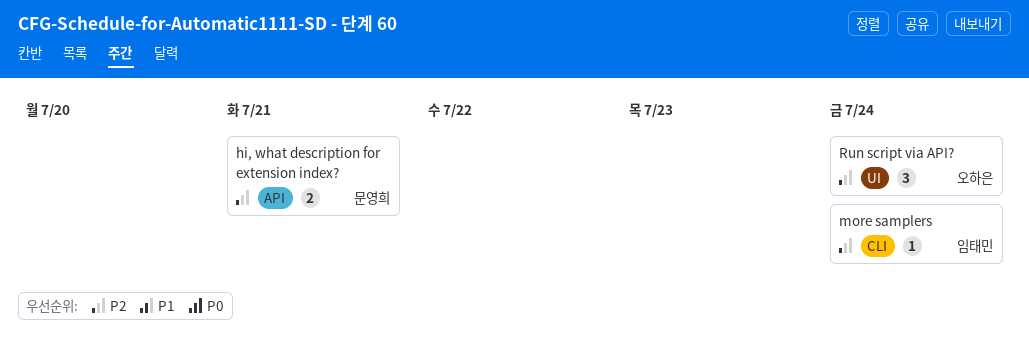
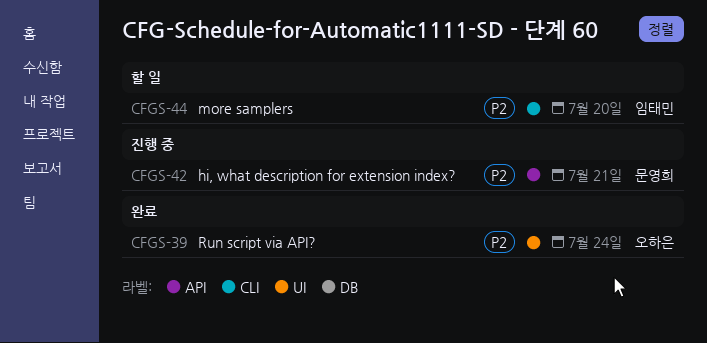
more samplers, due: Jul 24 -> Jul 20

